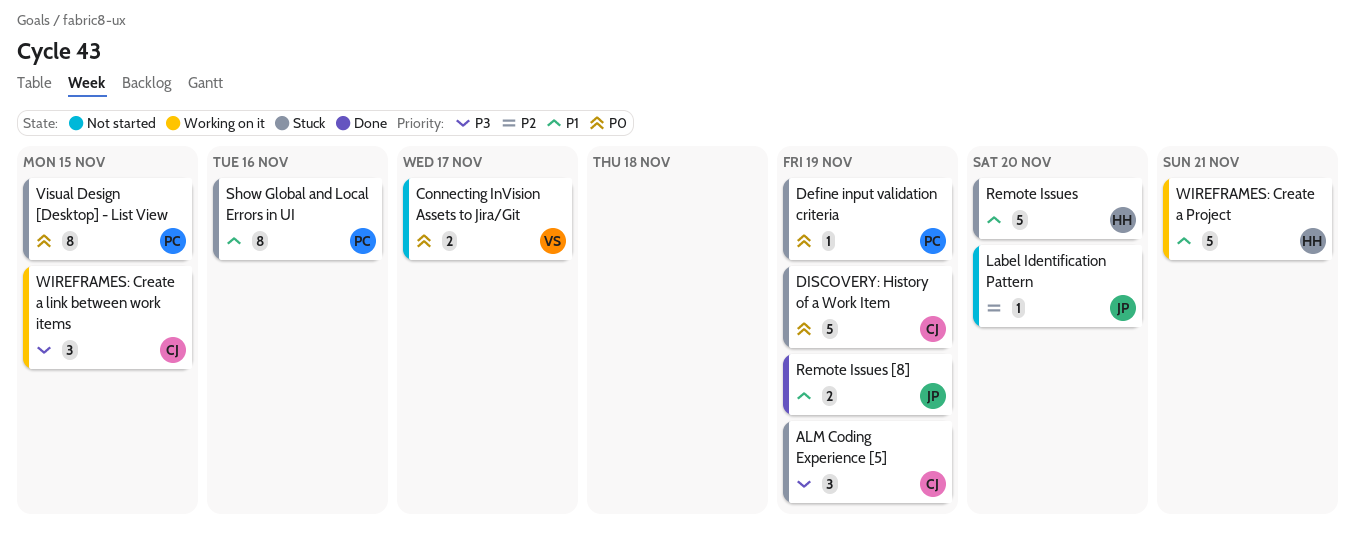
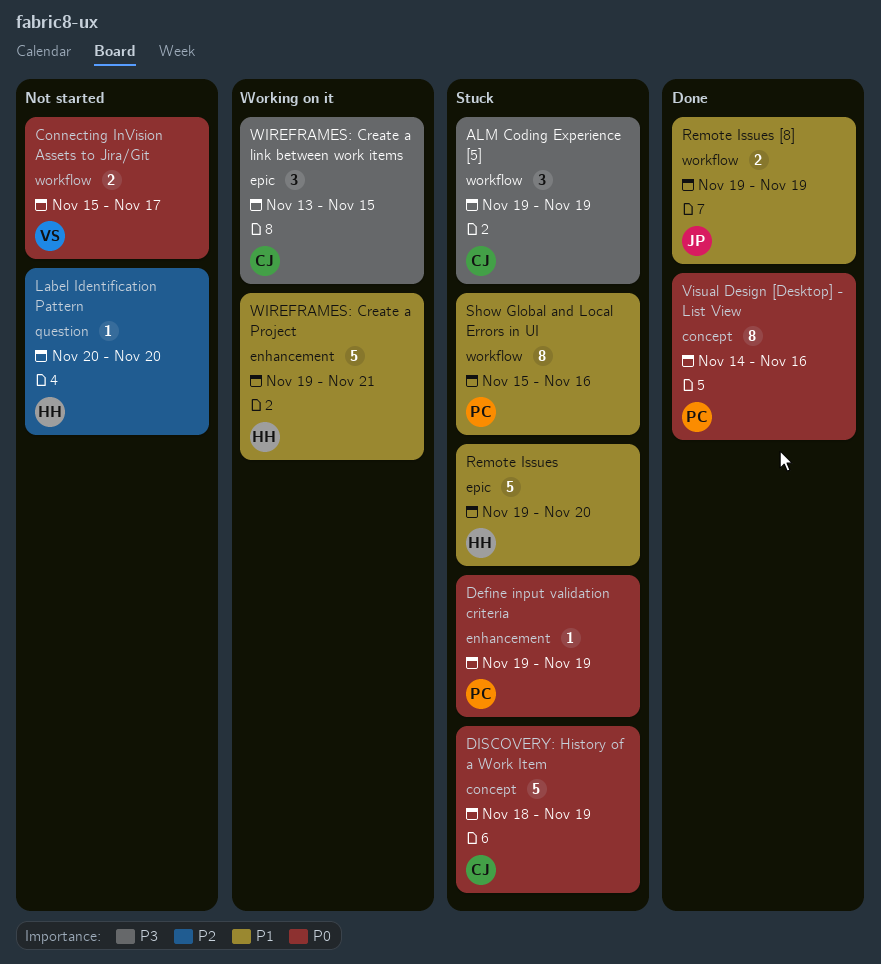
Label Identification Pattern, owner: JP -> HH
Visual Design [Desktop] - List View, status: Stuck -> Done
Visual Design [Desktop] - List View, due: Nov 15 -> Nov 16

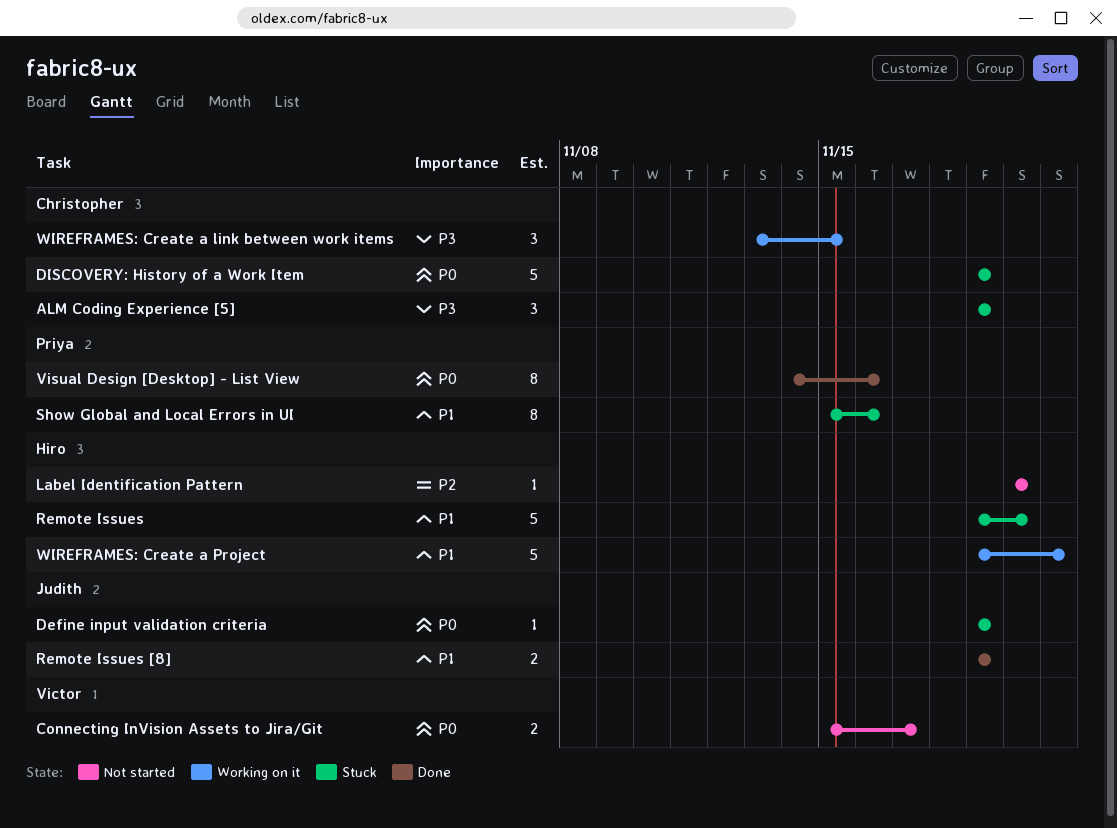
Define input validation criteria, owner: Priya -> Judith
DISCOVERY: History of a Work Item, start: Nov 18 -> Nov 19

